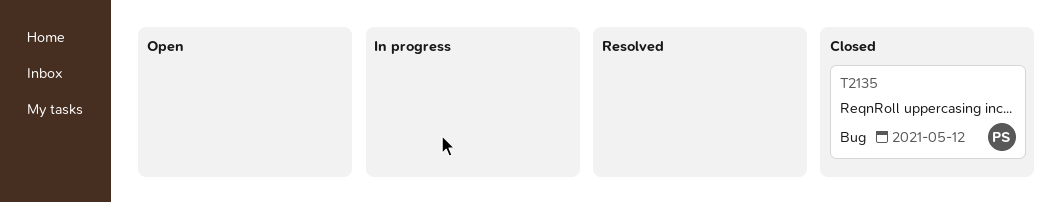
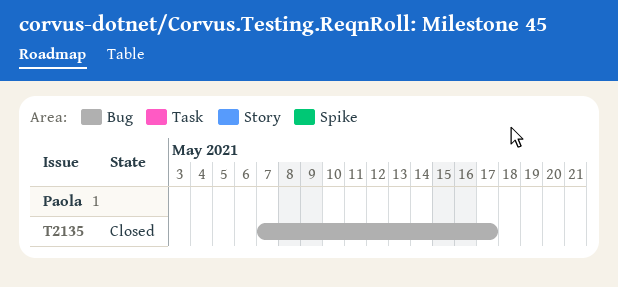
T2135, due: May 12 -> May 17

